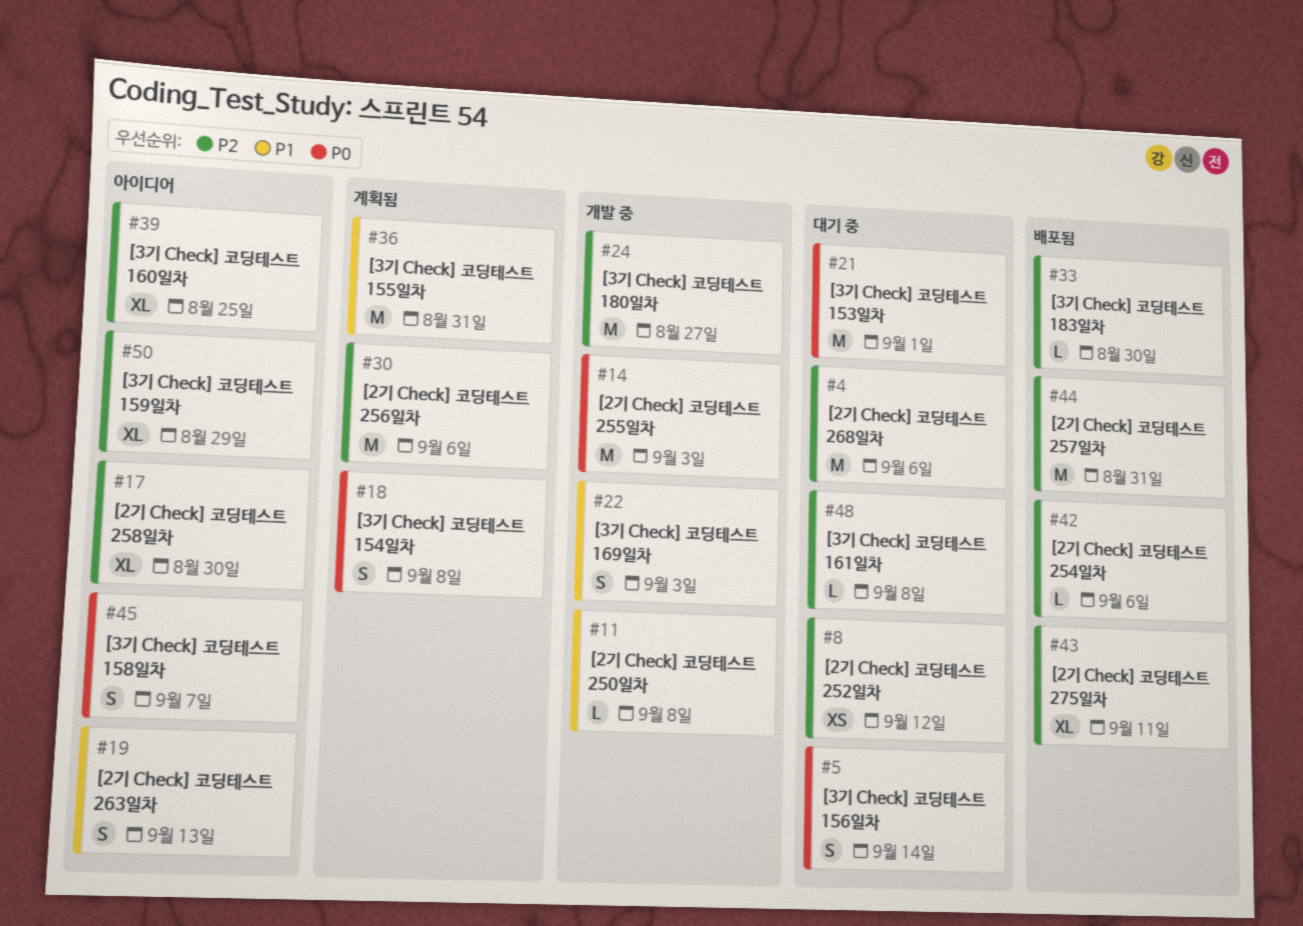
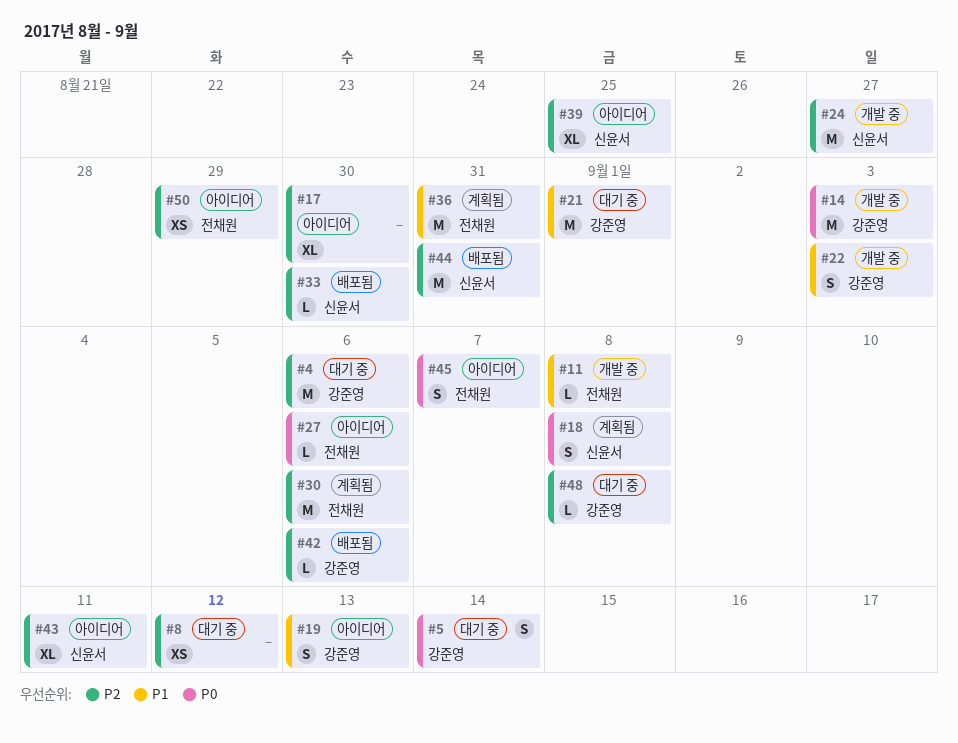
#21, priority: P0 -> P1
#27: none -> present
#43, status: 배포됨 -> 아이디어
#50, estimate: XL -> XS

